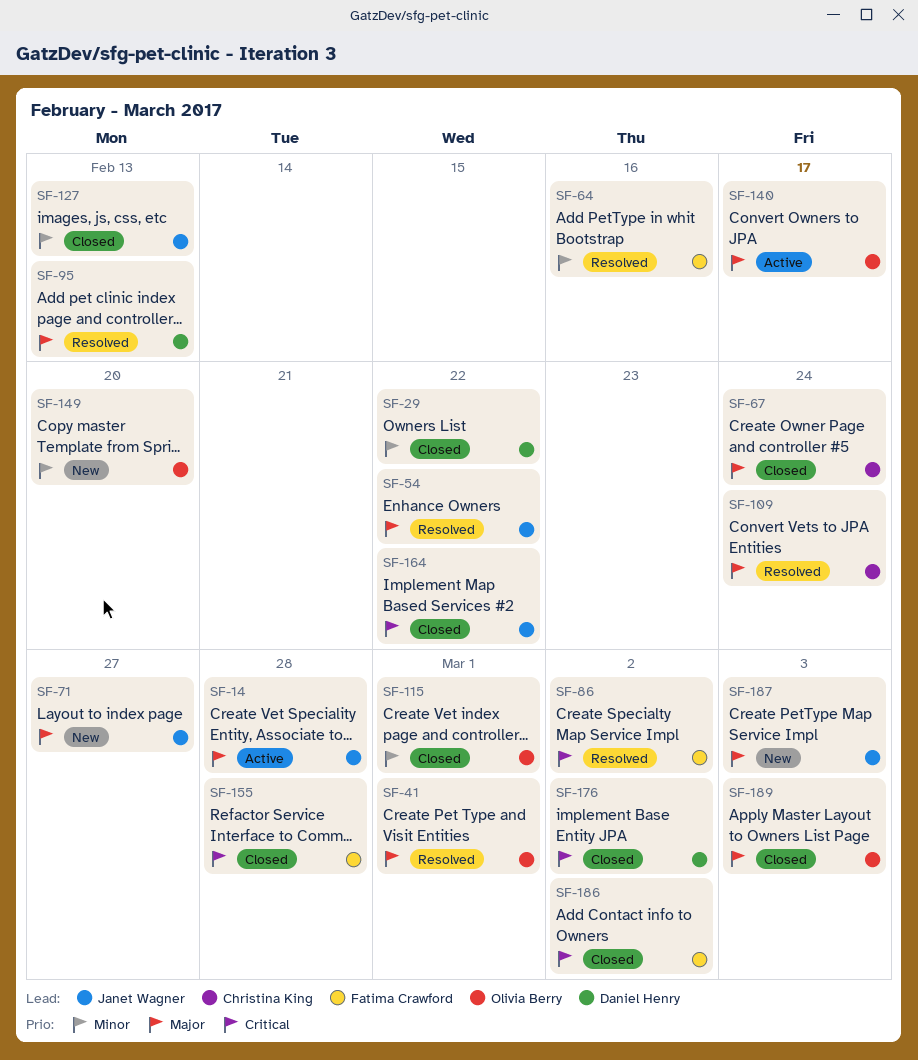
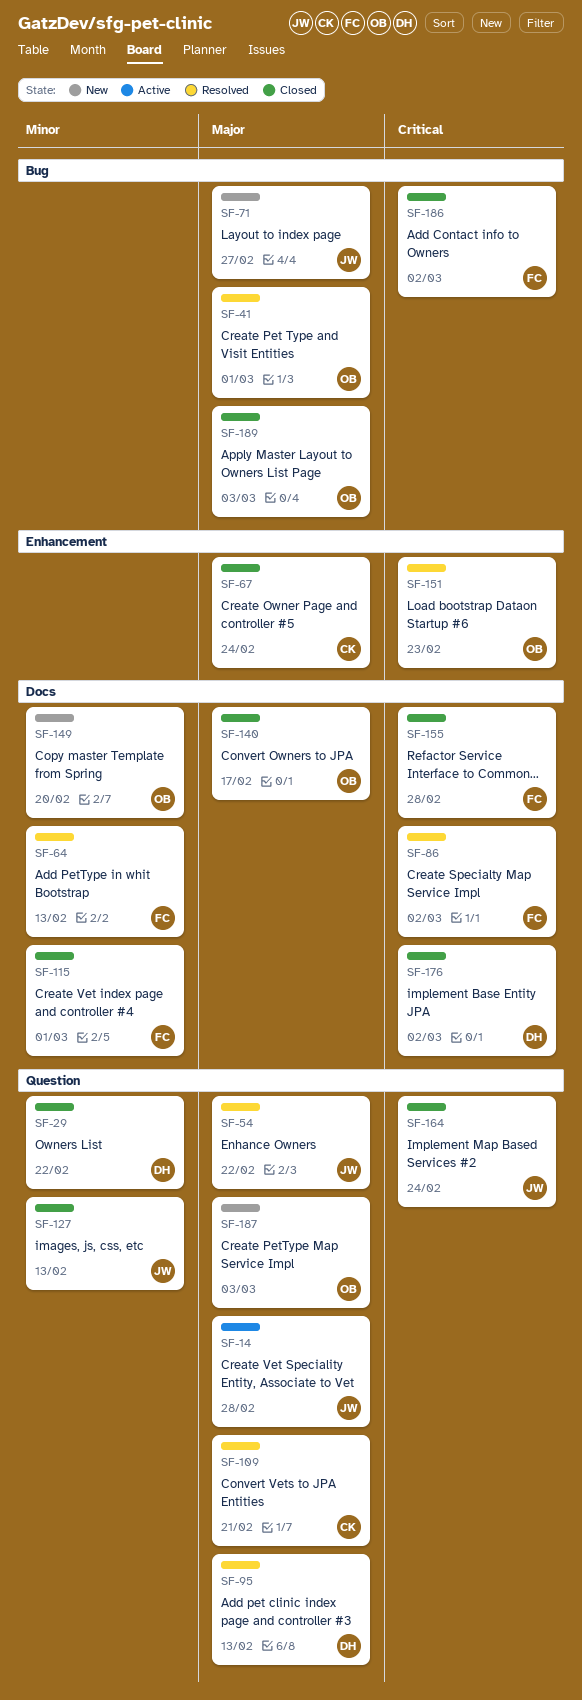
SF-64, due: Feb 16 -> Feb 13
SF-109, due: Feb 24 -> Feb 21
SF-115, owner: Olivia Berry -> Fatima Crawford
SF-140, status: Active -> Closed
SF-151: none -> present
SF-164, due: Feb 22 -> Feb 24
SF-187, owner: Janet Wagner -> Olivia Berry

